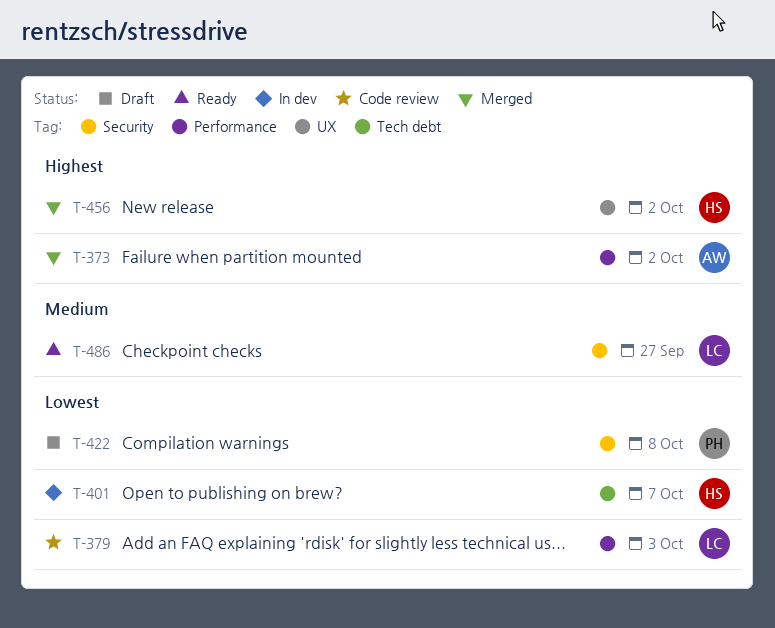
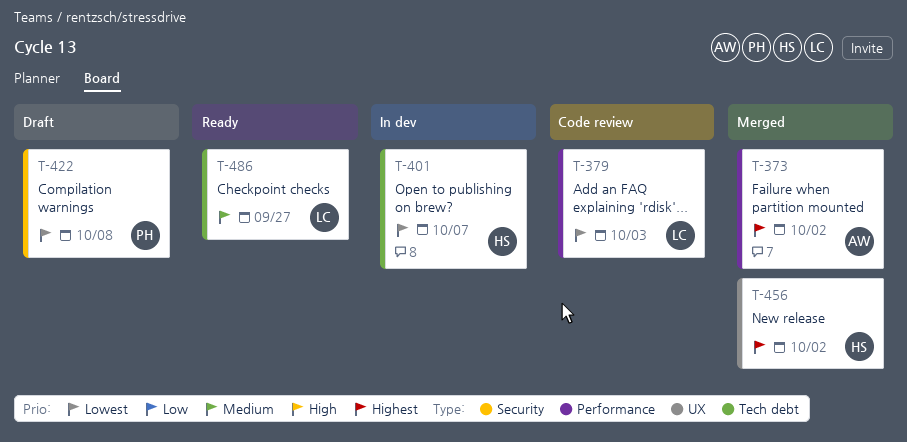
T-486, label: Security -> Tech debt

